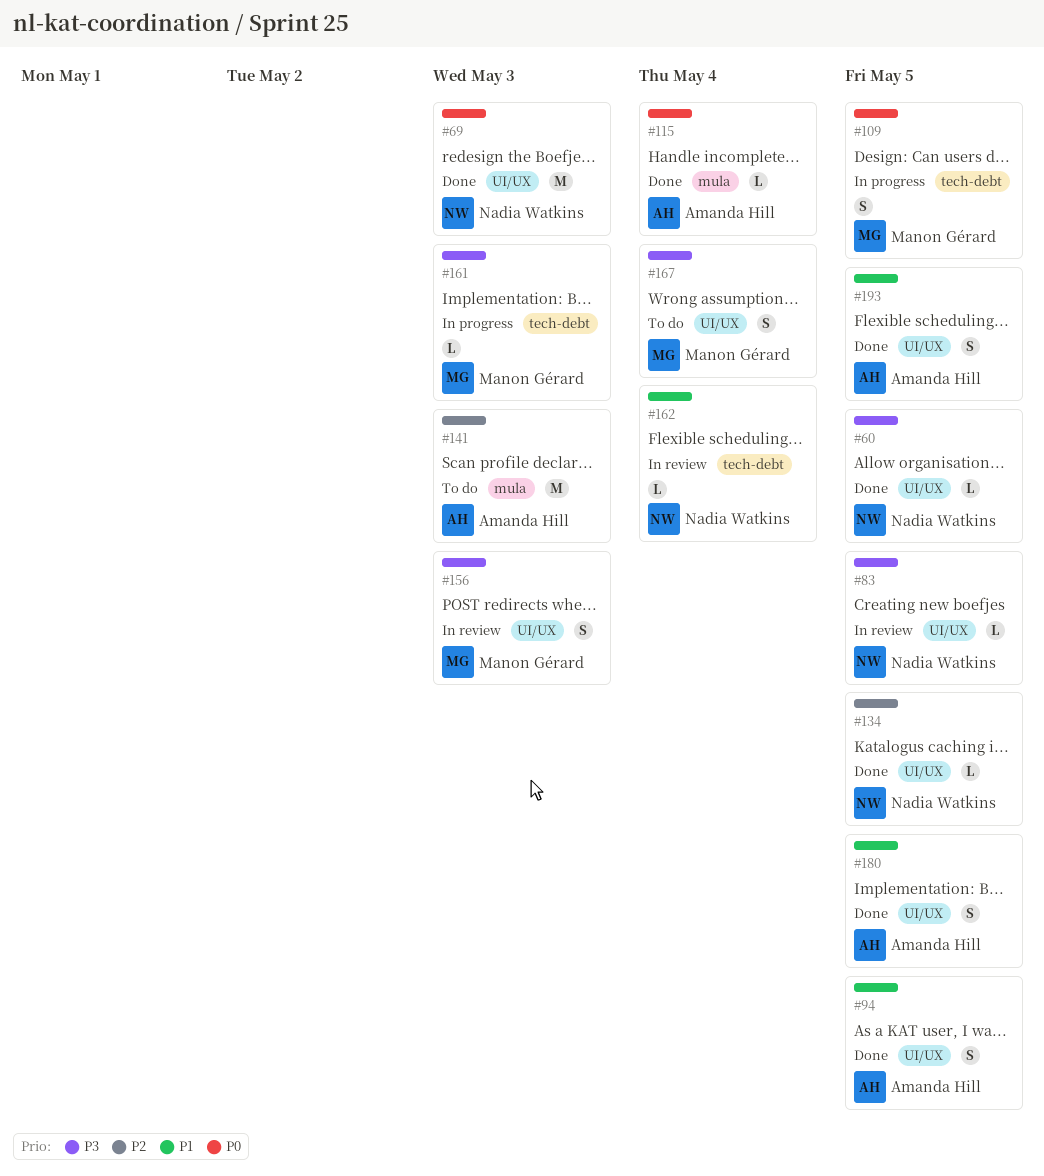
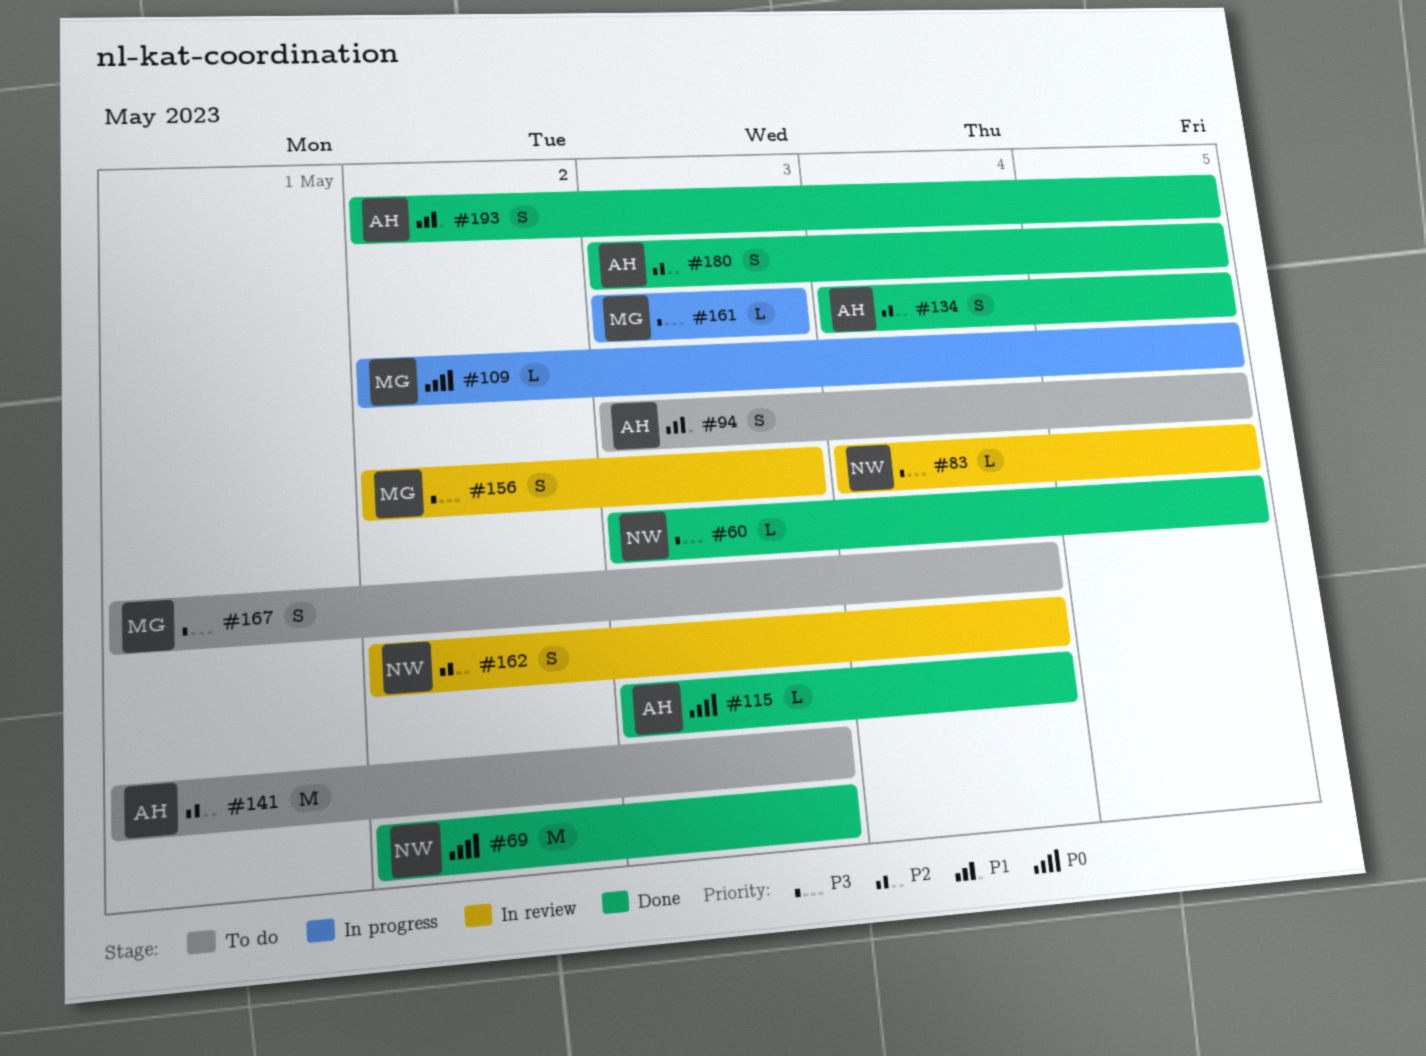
#94, status: Done -> To do
#109, estimate: S -> L
#134, owner: Nadia Watkins -> Amanda Hill
#134, estimate: L -> S
#162, priority: P1 -> P2
#162, estimate: L -> S
#180, priority: P1 -> P2

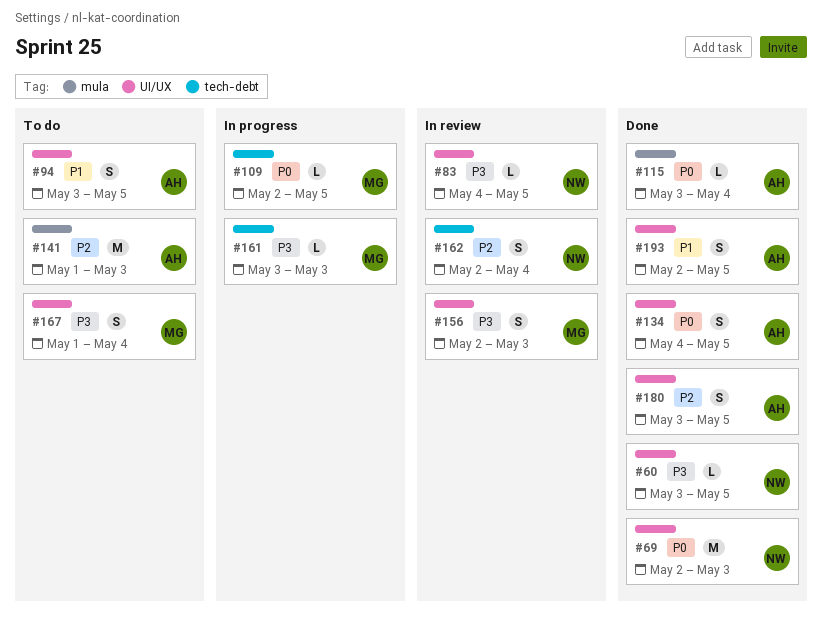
#134, priority: P2 -> P0

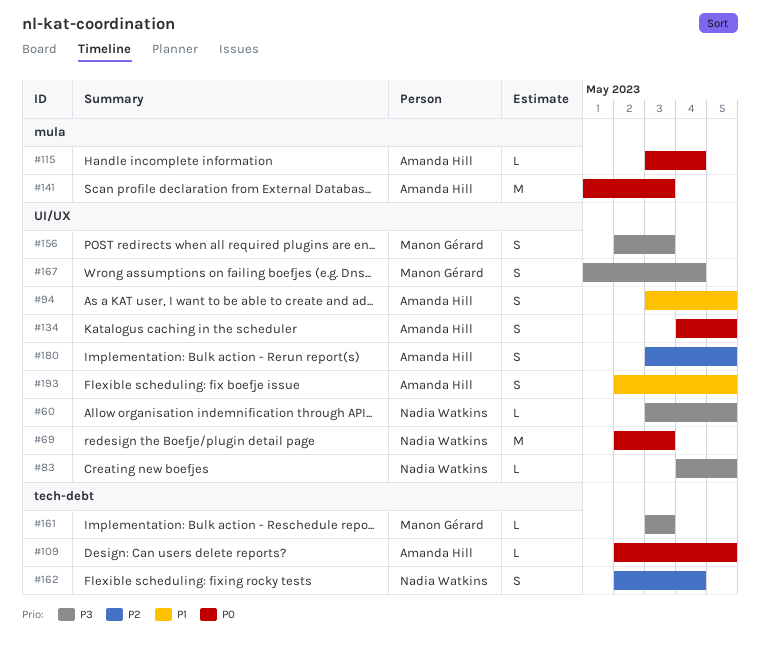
#109, owner: Manon Gérard -> Amanda Hill
#141, priority: P2 -> P0

